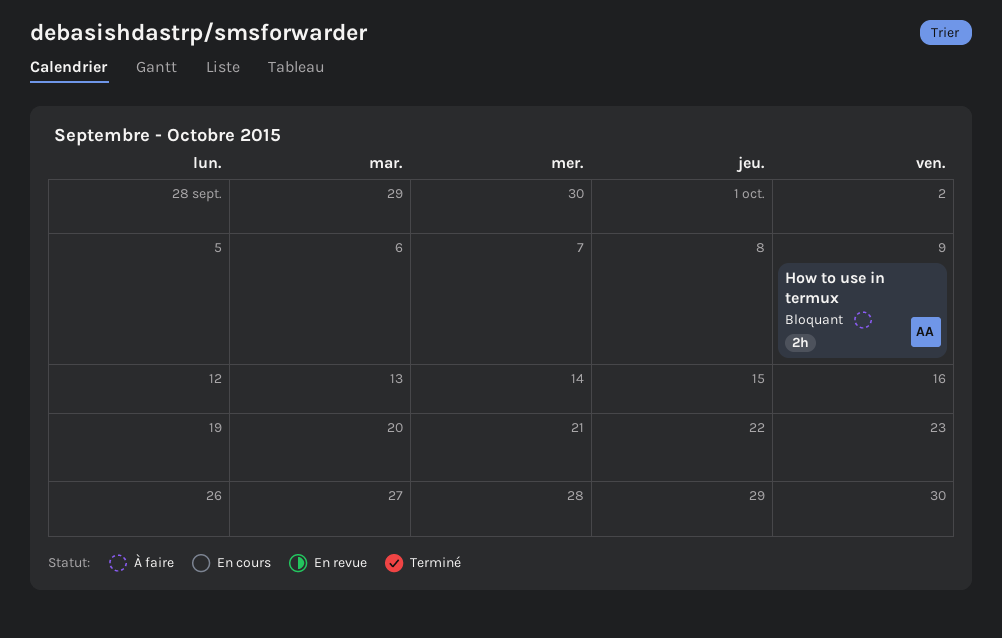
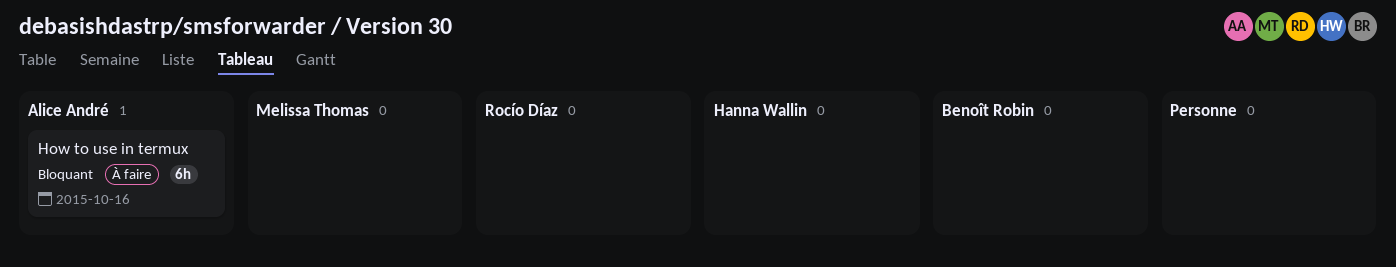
How to use in termux, estimate: 2h -> 6h
How to use in termux, due: Oct 9 -> Oct 16

